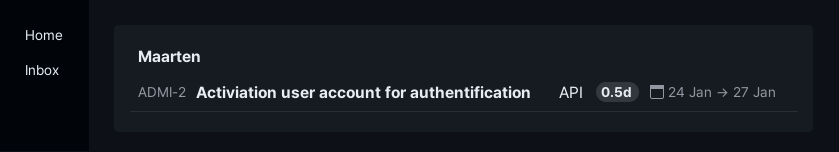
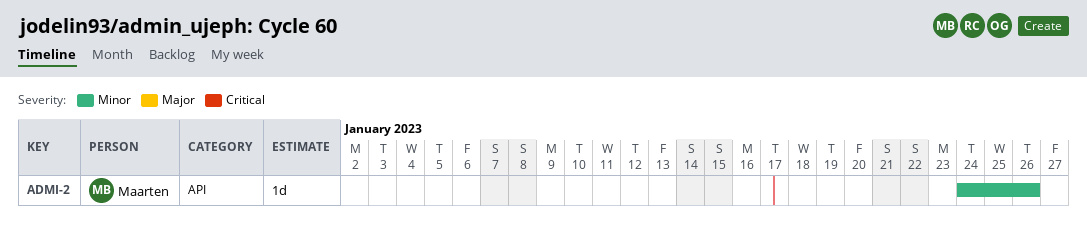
ADMI-2, estimate: 0.5d -> 1d
ADMI-2, due: Jan 27 -> Jan 26

